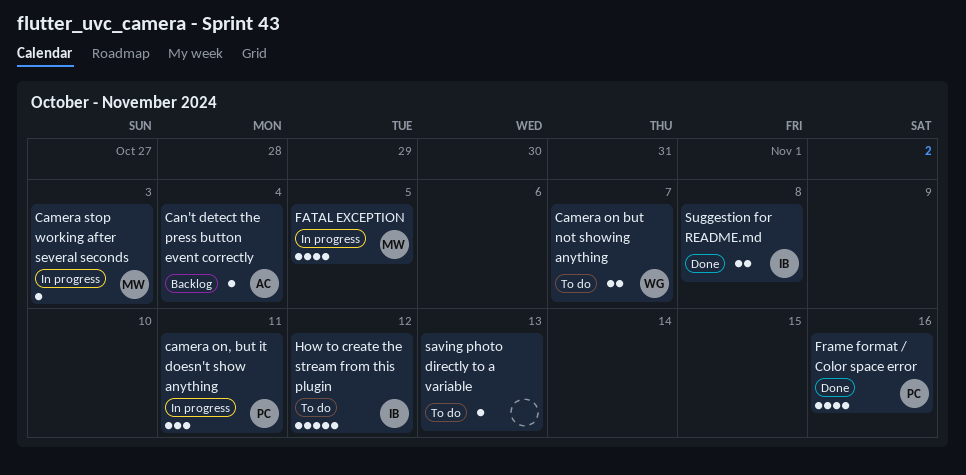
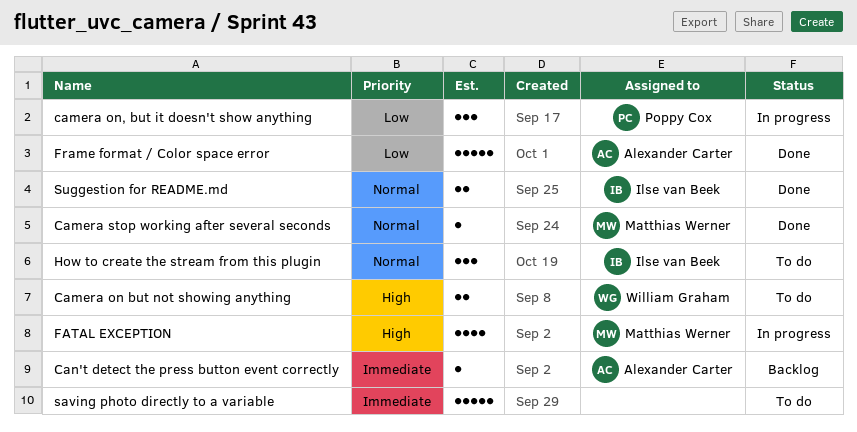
Camera stop working after several seconds, status: In progress -> Done
Frame format / Color space error, owner: Poppy Cox -> Alexander Carter
Frame format / Color space error, estimate: 4 -> 5
How to create the stream from this plugin, estimate: 5 -> 3
saving photo directly to a variable, estimate: 1 -> 5

